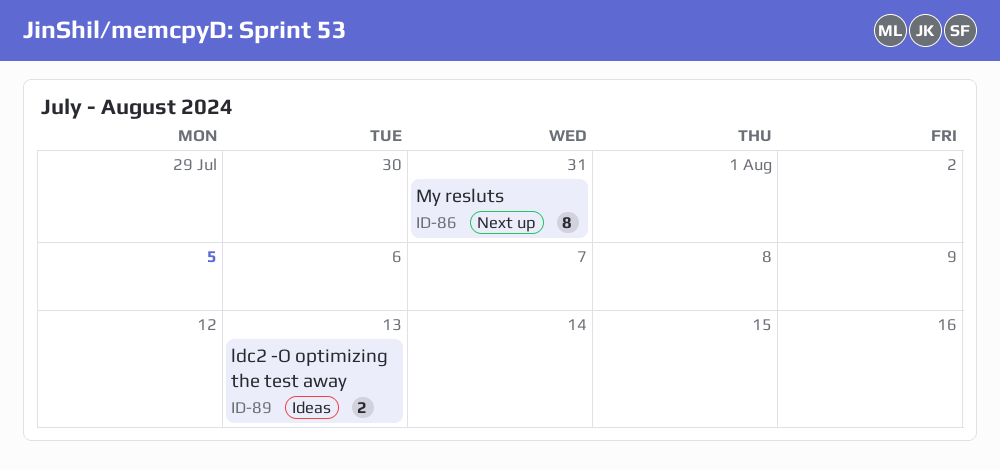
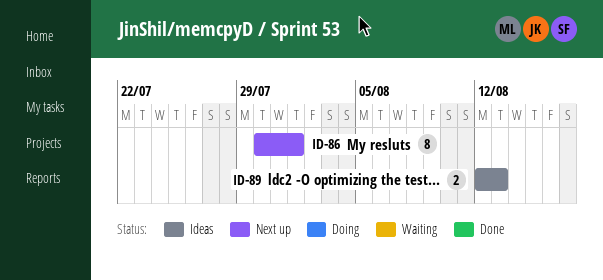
ID-86, due: Jul 31 -> Aug 1

